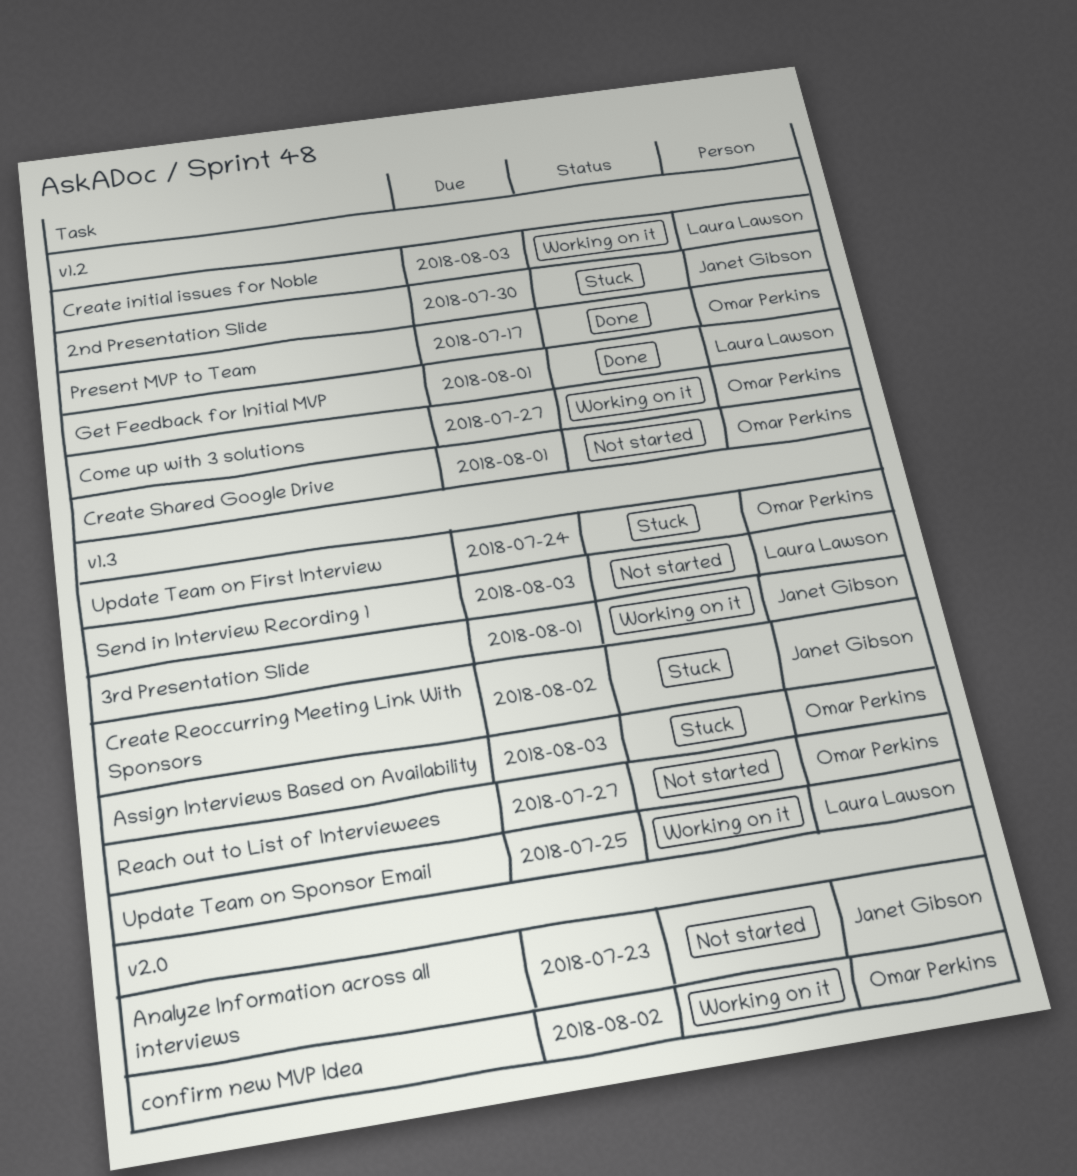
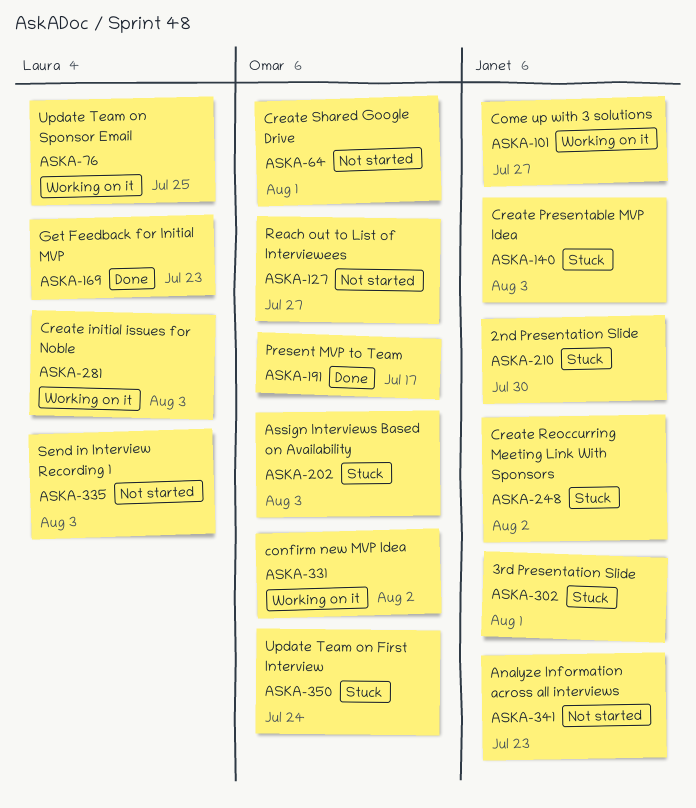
3rd Presentation Slide, status: Working on it -> Stuck
Come up with 3 solutions, owner: Omar Perkins -> Janet Gibson
Create Presentable MVP Idea: none -> present
Get Feedback for Initial MVP, due: Aug 1 -> Jul 23

